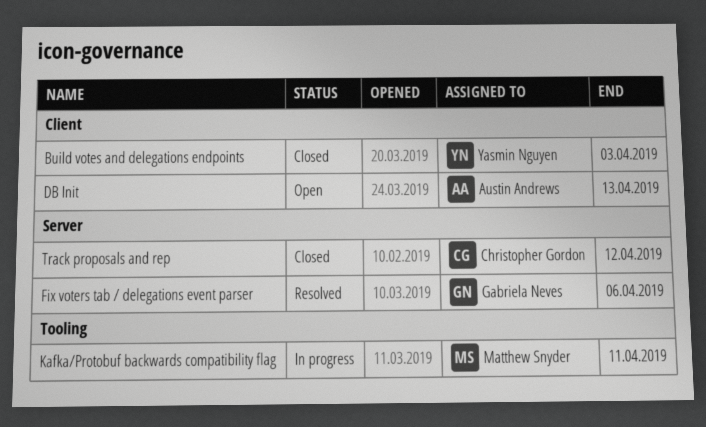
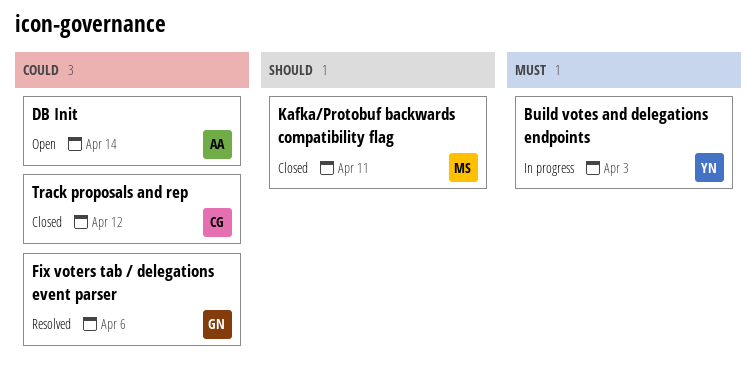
Build votes and delegations endpoints, status: Closed -> In progress
DB Init, due: Apr 13 -> Apr 14
Kafka/Protobuf backwards compatibility flag, status: In progress -> Closed

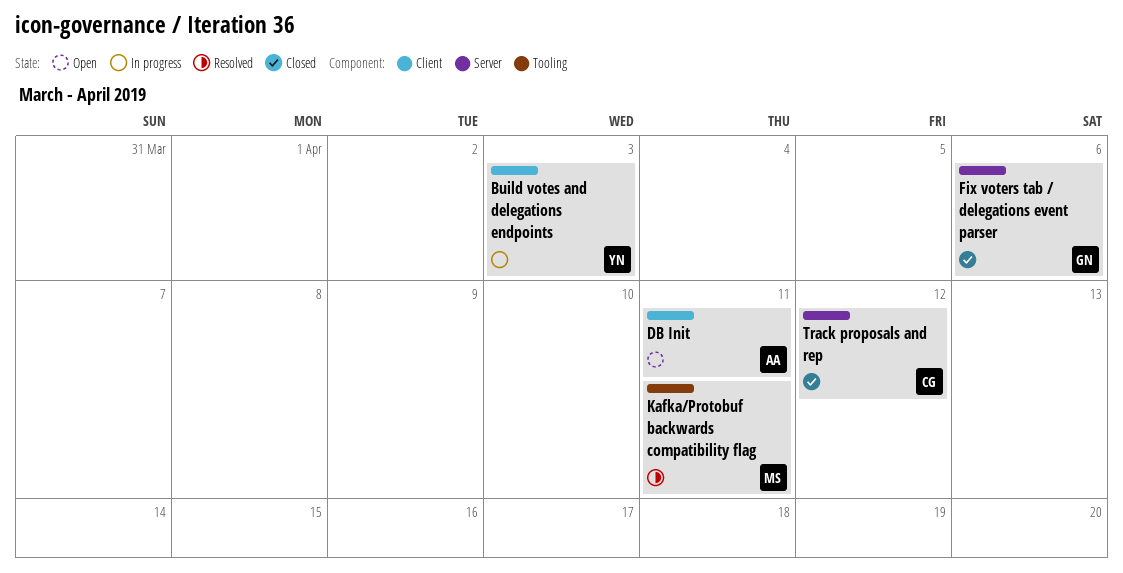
DB Init, due: Apr 14 -> Apr 11
Fix voters tab / delegations event parser, status: Resolved -> Closed
Kafka/Protobuf backwards compatibility flag, status: Closed -> Resolved

